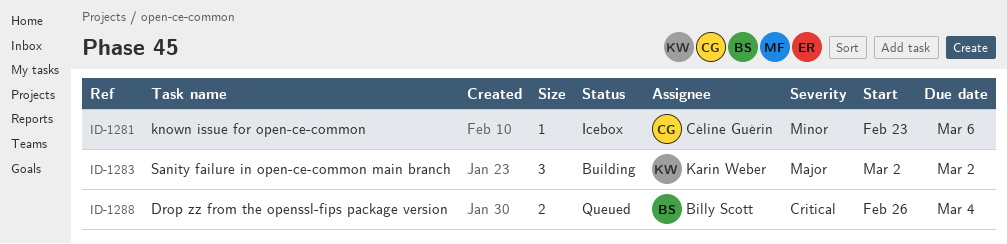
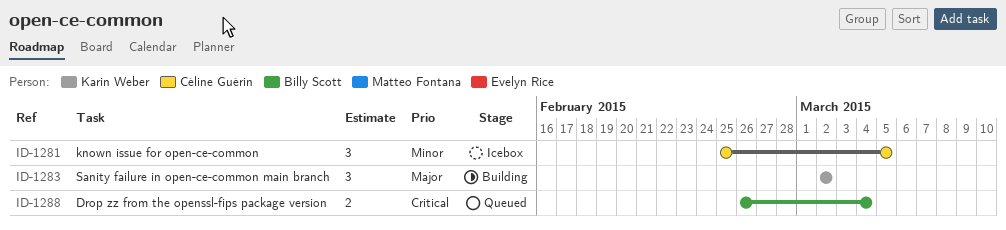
ID-1281, estimate: 1 -> 3
ID-1281, start: Feb 23 -> Feb 25
ID-1281, due: Mar 6 -> Mar 5

